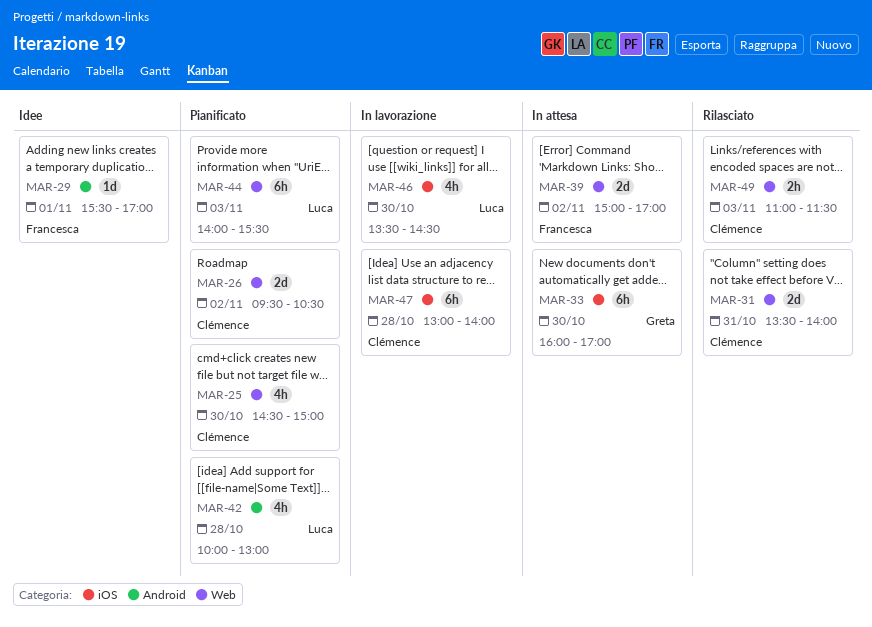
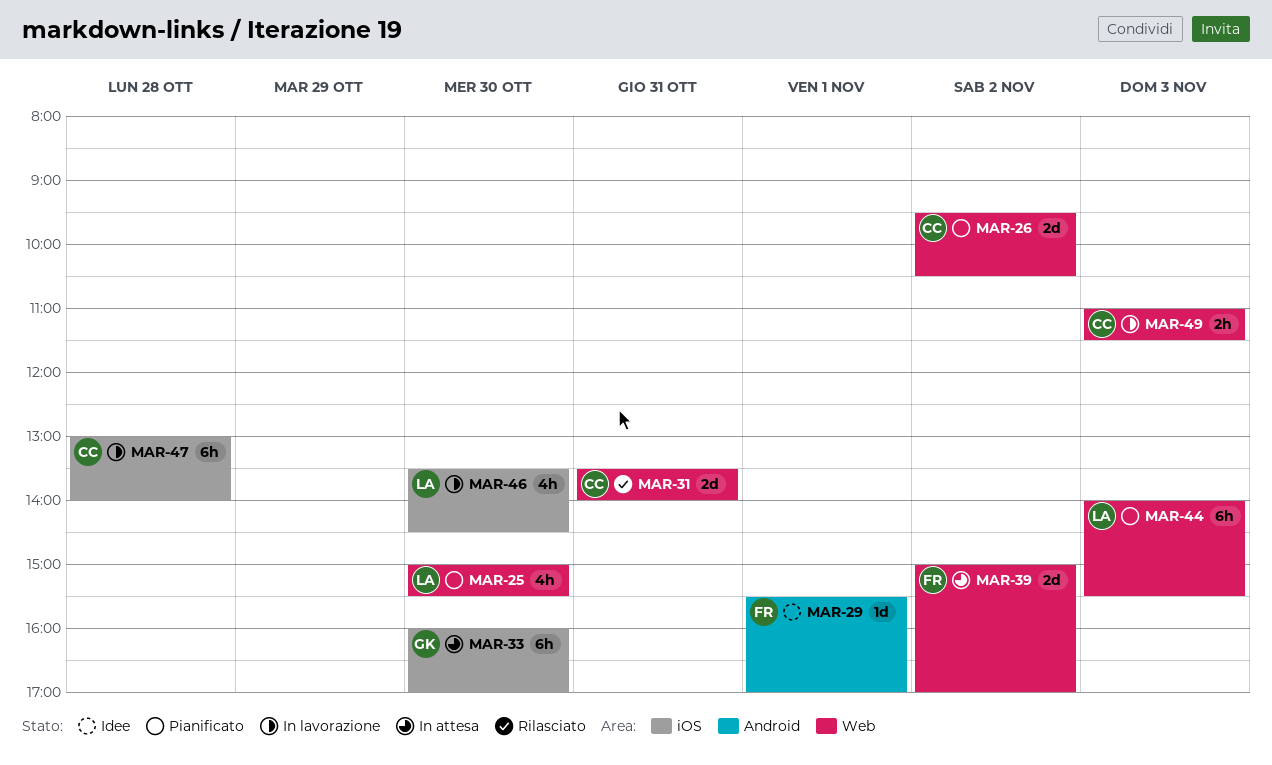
MAR-25, owner: Clémence -> Luca
MAR-25, begins: 14:30 -> 15:00
MAR-25, ends: 15:00 -> 15:30
MAR-42: present -> none
MAR-49, status: Rilasciato -> In lavorazione

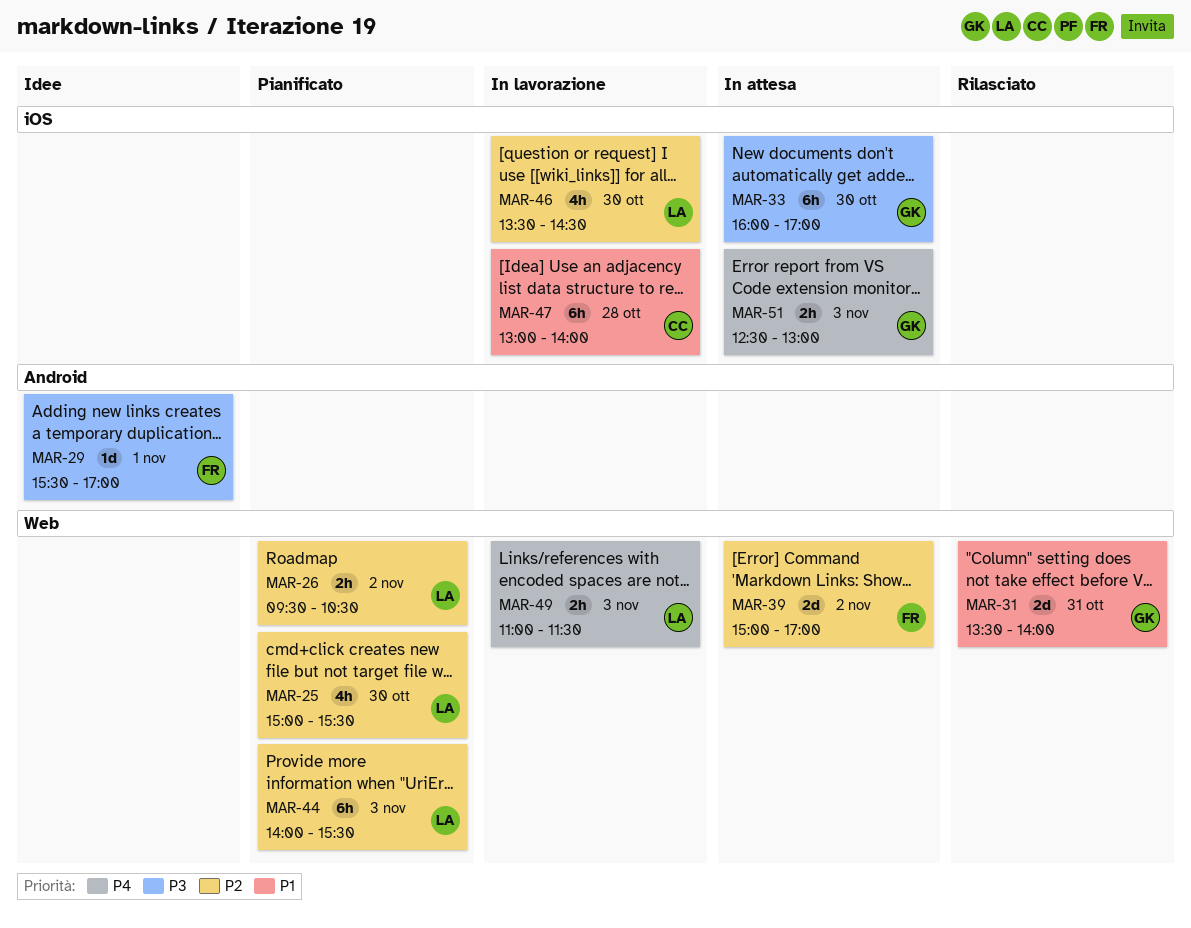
MAR-26, owner: CC -> LA
MAR-26, estimate: 2d -> 2h
MAR-31, owner: CC -> GK
MAR-49, owner: CC -> LA
MAR-51: none -> present

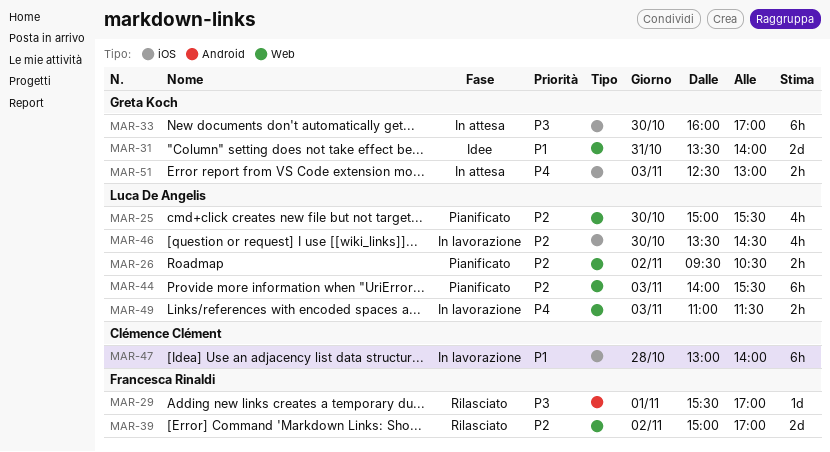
MAR-29, status: Idee -> Rilasciato
MAR-31, status: Rilasciato -> Idee
MAR-39, status: In attesa -> Rilasciato

